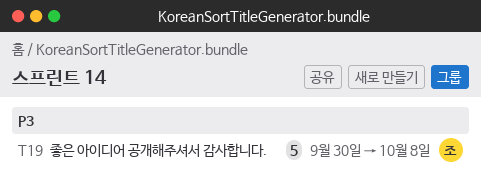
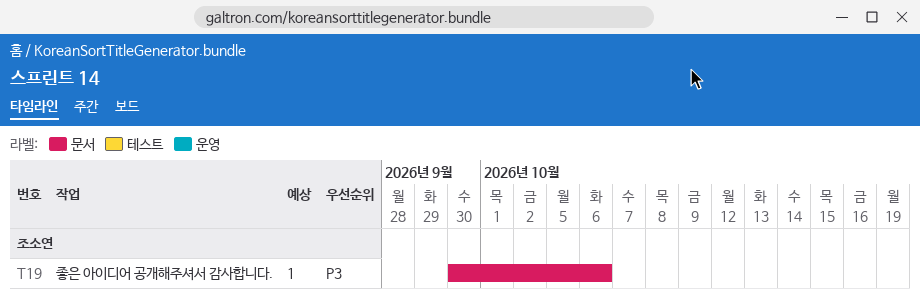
T19, estimate: 5 -> 1
T19, due: Oct 8 -> Oct 6

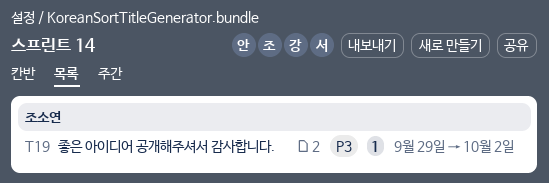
T19, start: Sep 30 -> Sep 29
T19, due: Oct 6 -> Oct 2

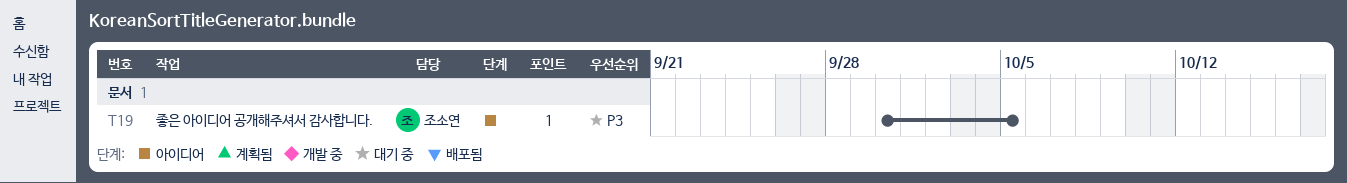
T19, start: Sep 29 -> Sep 30
T19, due: Oct 2 -> Oct 5

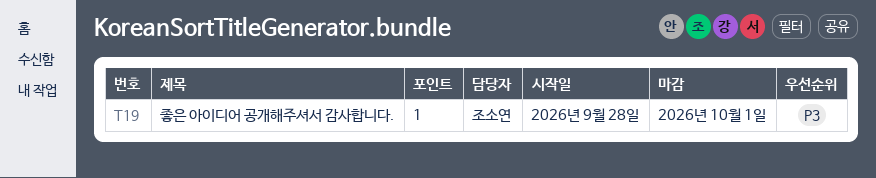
T19, start: Sep 30 -> Sep 28
T19, due: Oct 5 -> Oct 1

